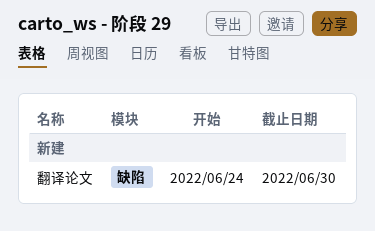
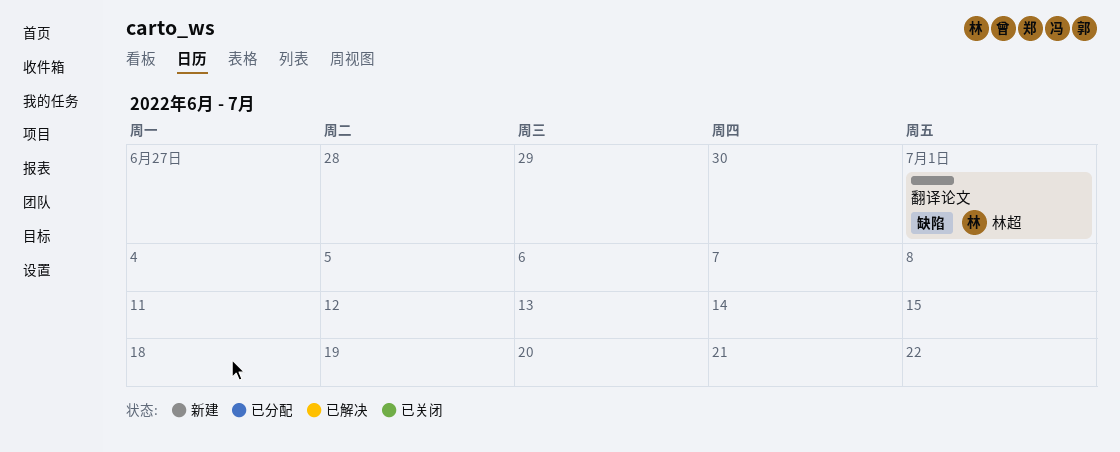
翻译论文, due: Jun 30 -> Jul 1

